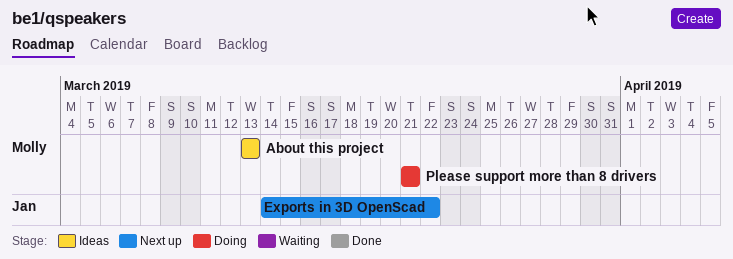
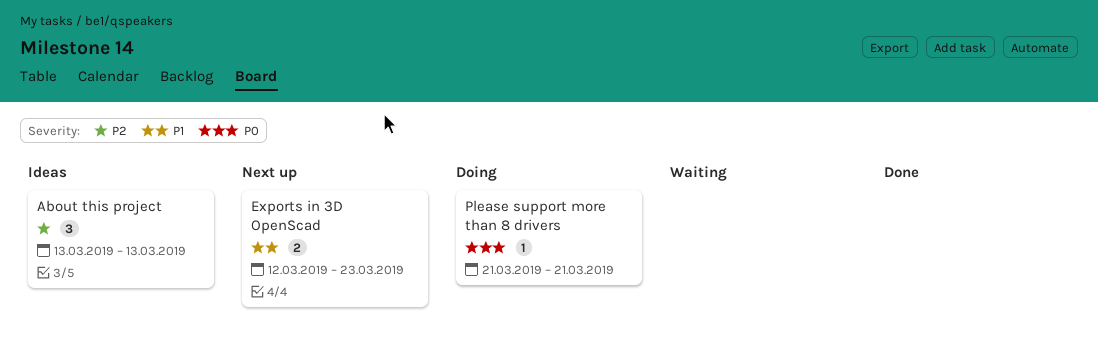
Exports in 3D OpenScad, start: Mar 14 -> Mar 12
Exports in 3D OpenScad, due: Mar 22 -> Mar 23

